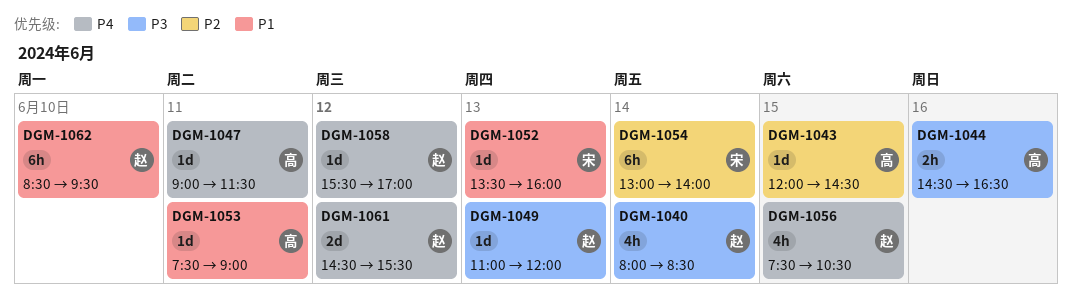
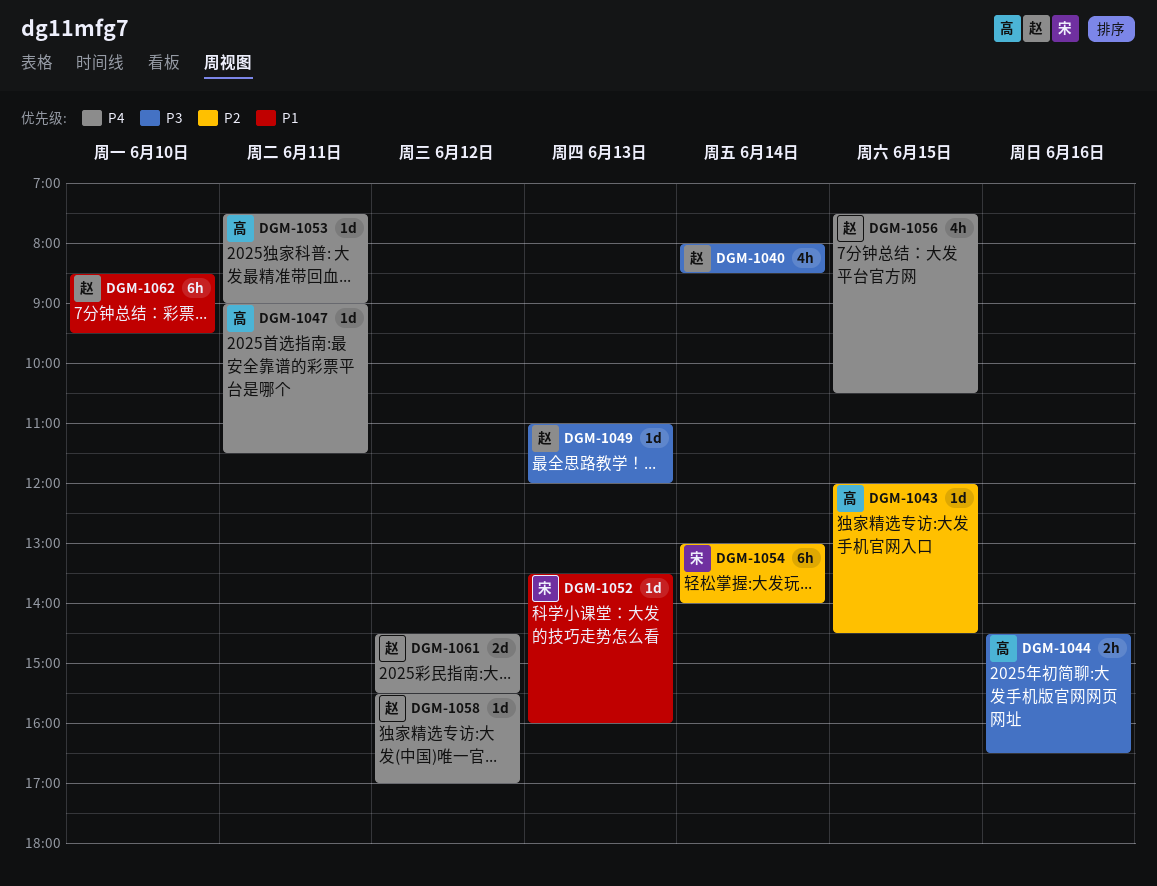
DGM-1053, priority: P1 -> P4

